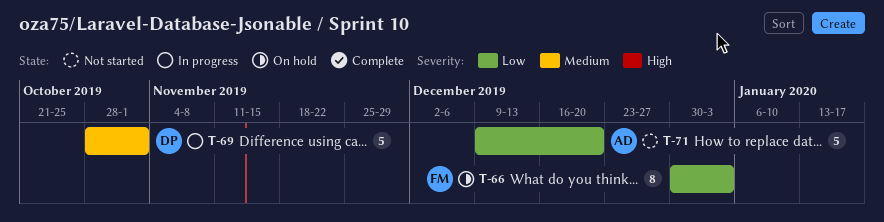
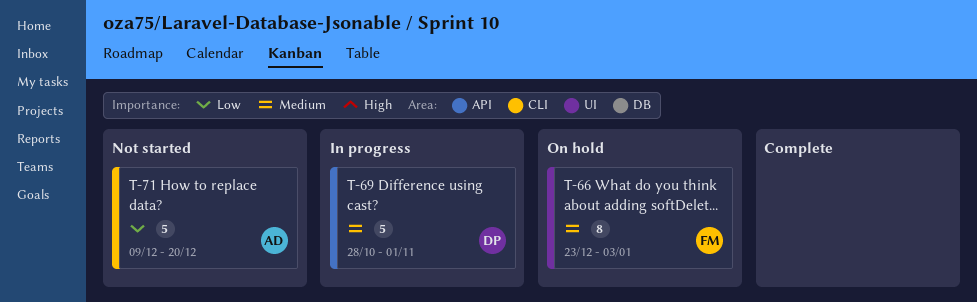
T-66, priority: Low -> Medium
T-66, start: Dec 30 -> Dec 23

